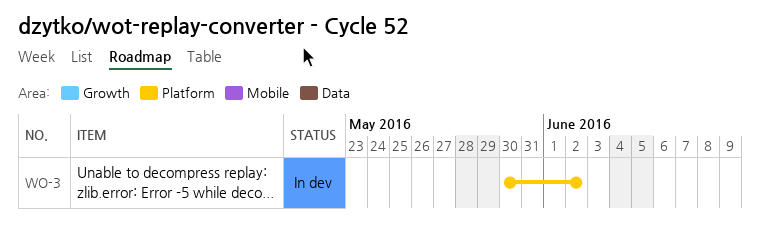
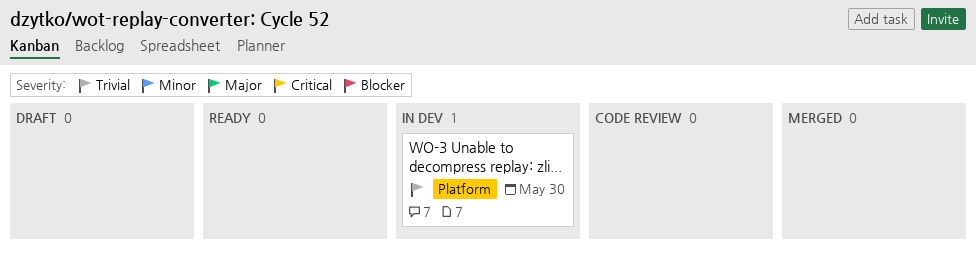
WO-3, due: Jun 2 -> May 30

